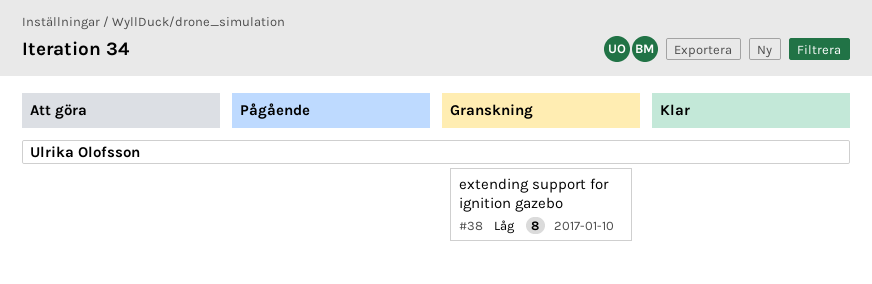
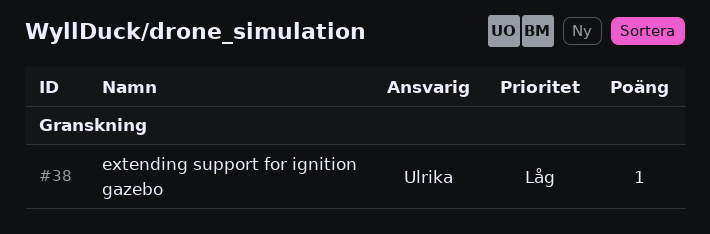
#38, estimate: 8 -> 1

